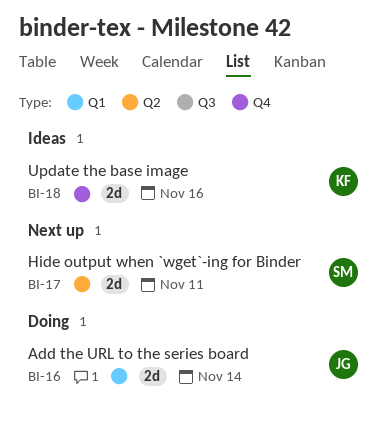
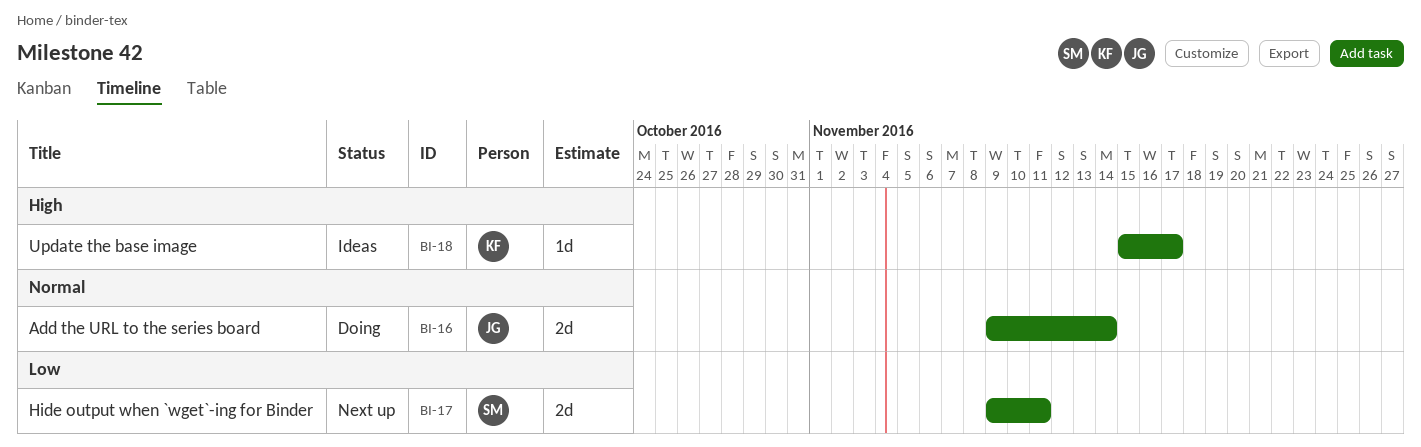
BI-18, estimate: 2d -> 1d
BI-18, due: Nov 16 -> Nov 17

